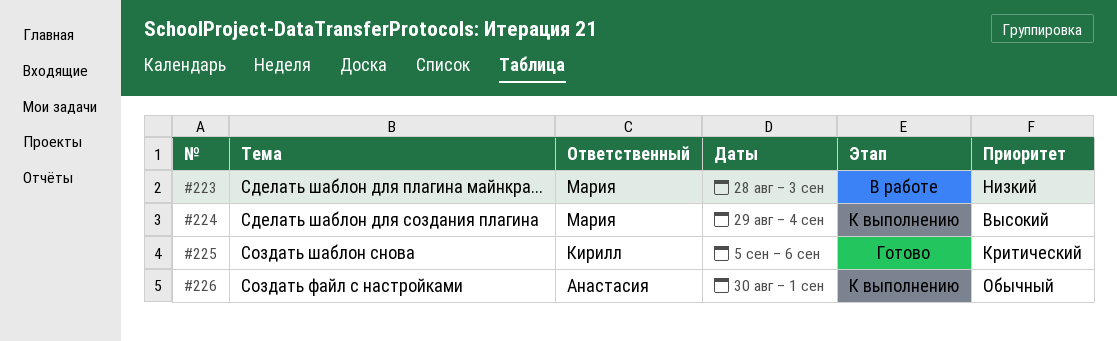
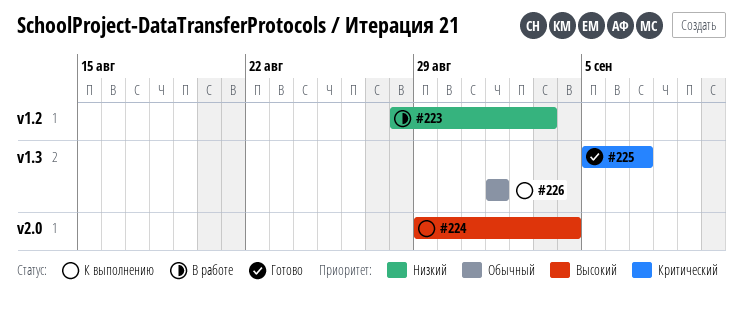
#225, due: Sep 6 -> Sep 7
#226, start: Aug 30 -> Sep 1

